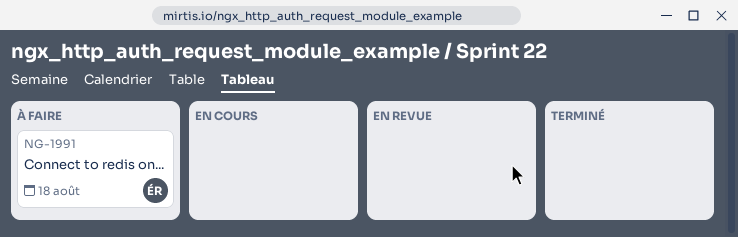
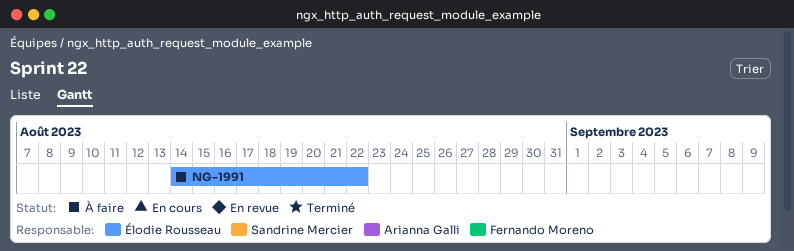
NG-1991, due: Aug 18 -> Aug 22

